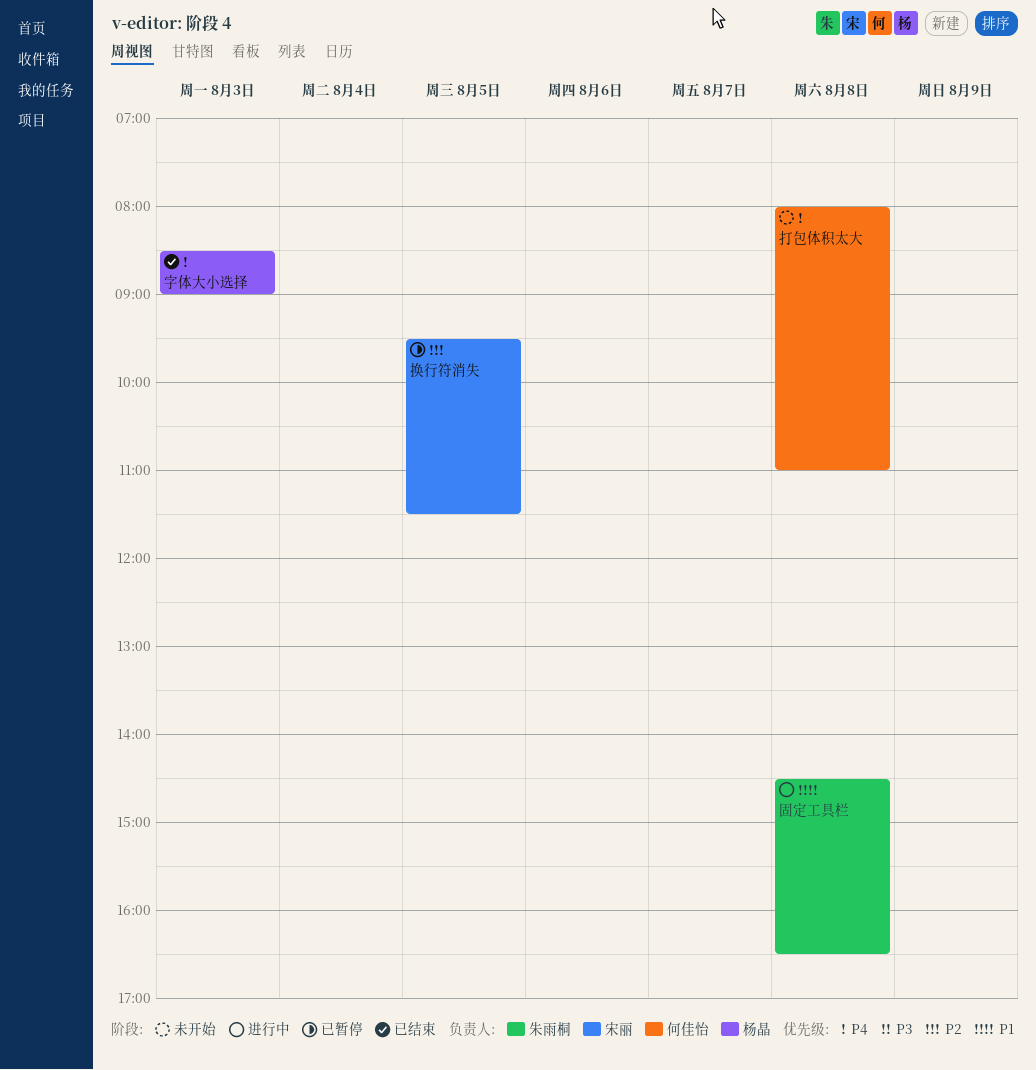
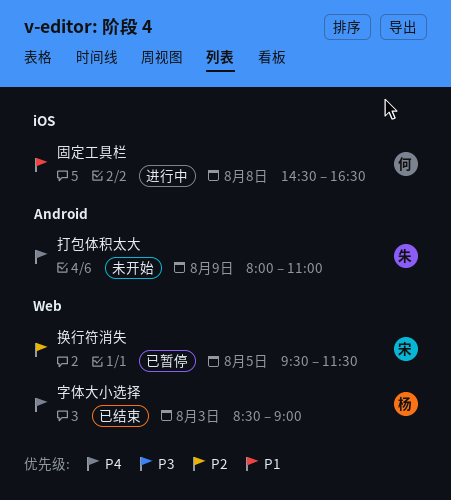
固定工具栏, owner: 朱雨桐 -> 何佳怡
打包体积太大, owner: 何佳怡 -> 朱雨桐
打包体积太大, day: Aug 8 -> Aug 9

